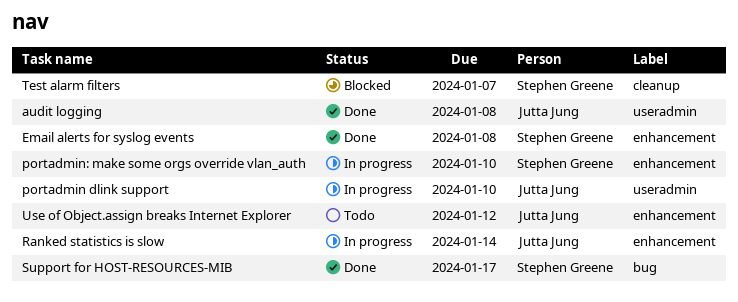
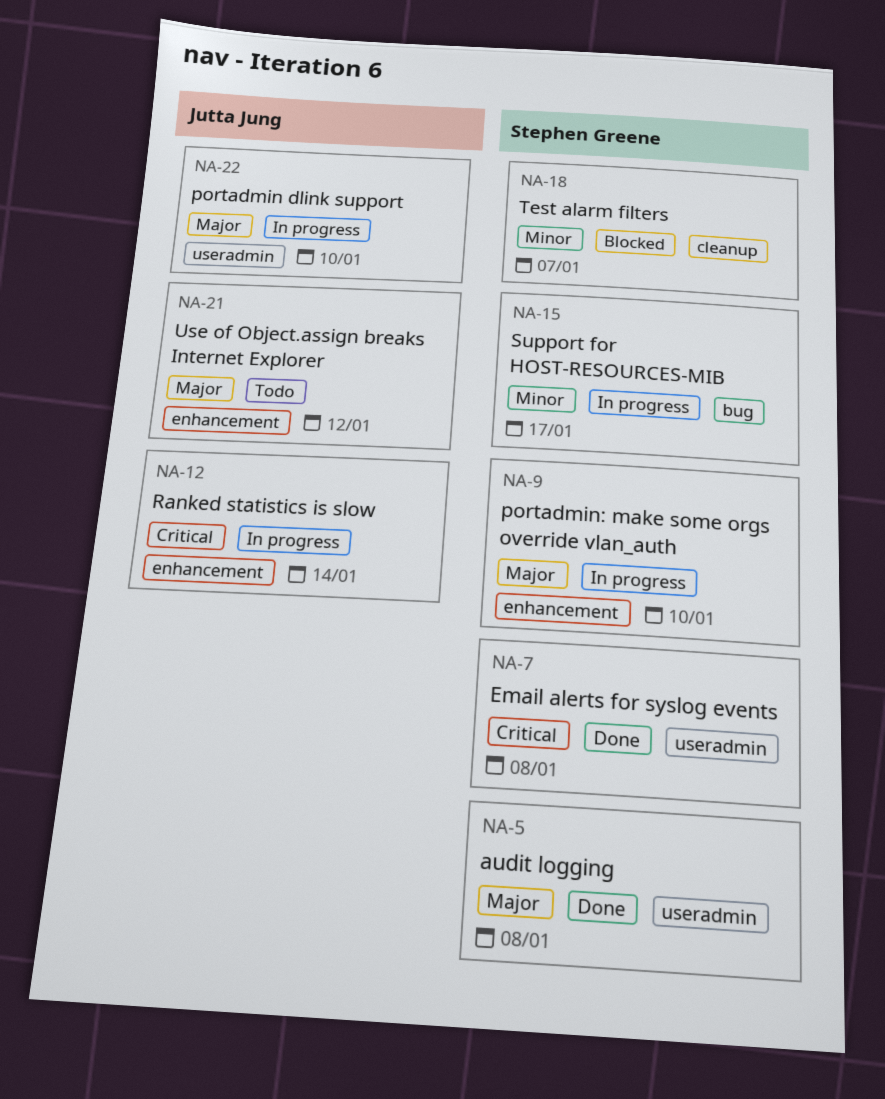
audit logging, owner: Jutta Jung -> Stephen Greene
Email alerts for syslog events, label: enhancement -> useradmin
Support for HOST-RESOURCES-MIB, status: Done -> In progress

